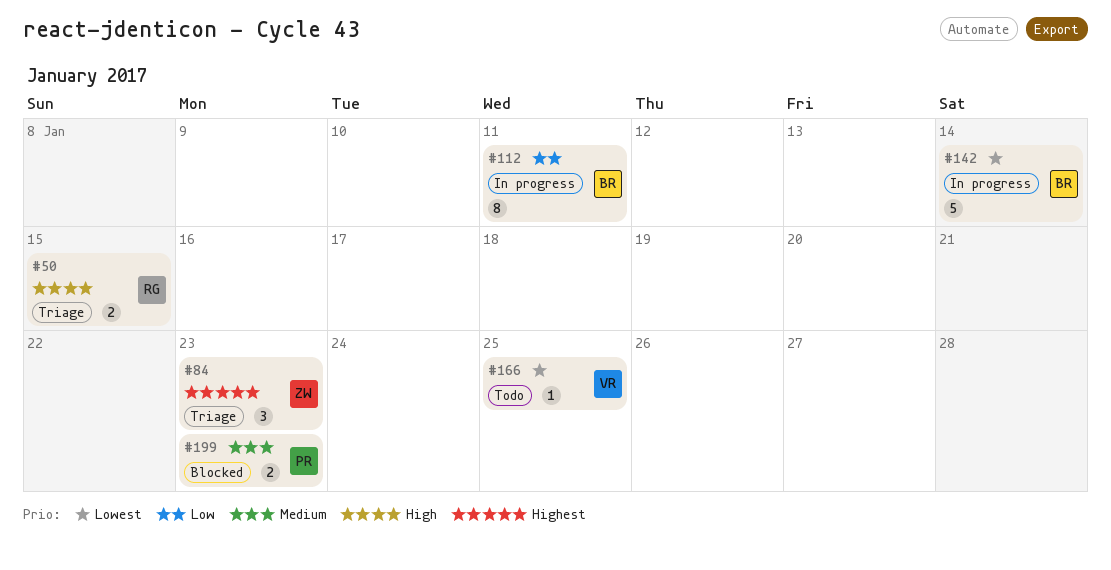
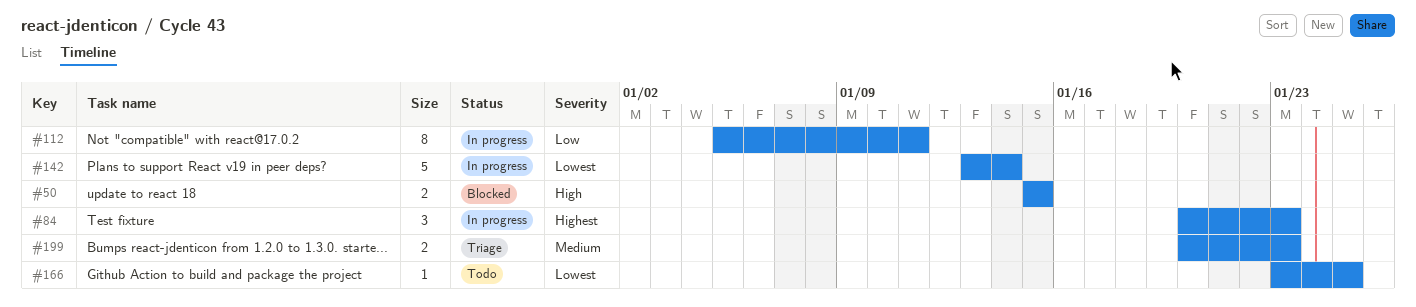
#50, status: Triage -> Blocked
#84, status: Triage -> In progress
#199, status: Blocked -> Triage

